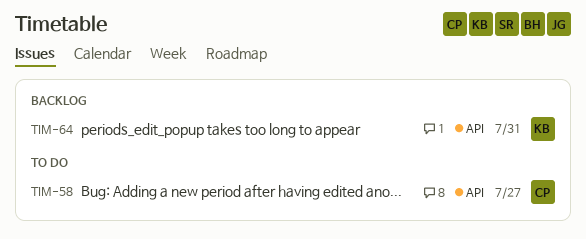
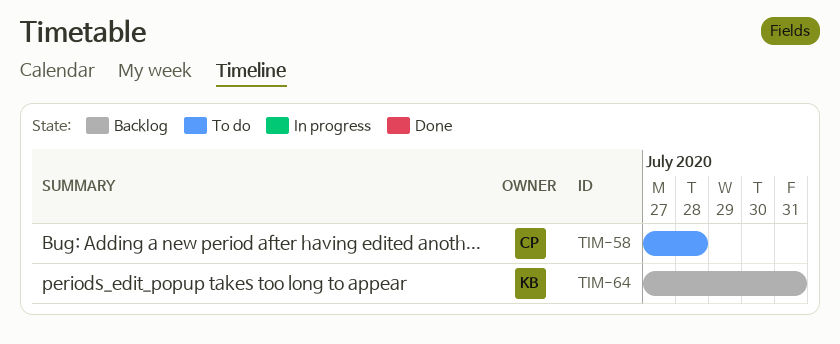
TIM-58, due: Jul 27 -> Jul 28

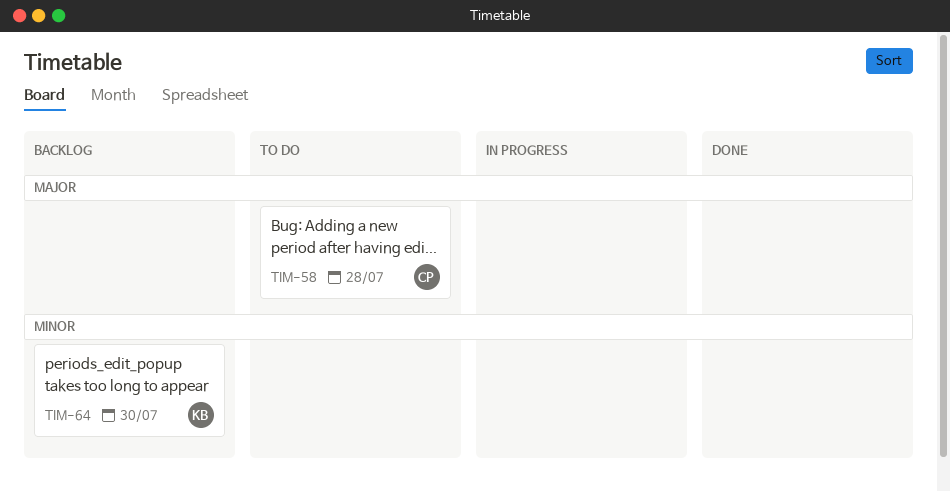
TIM-64, due: Jul 31 -> Jul 30

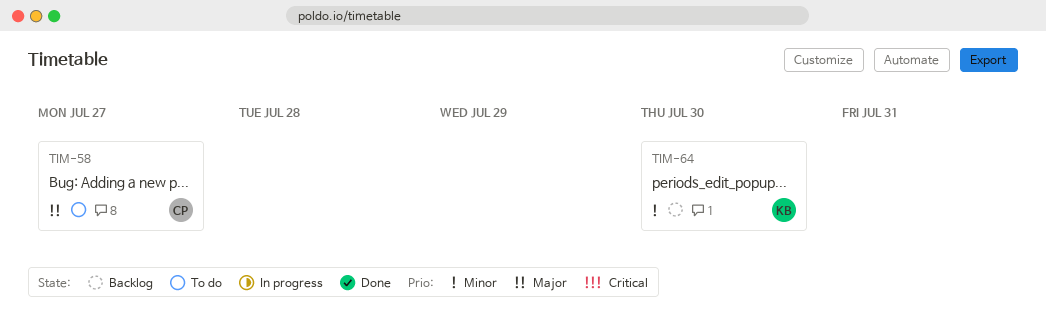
TIM-58, due: Jul 28 -> Jul 27

